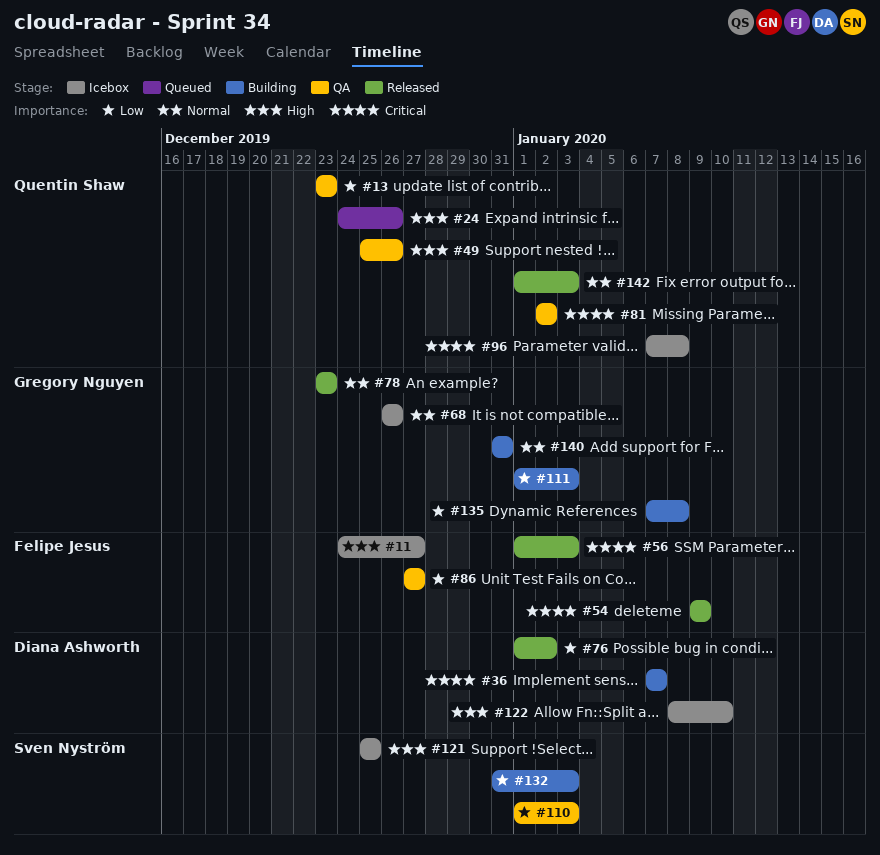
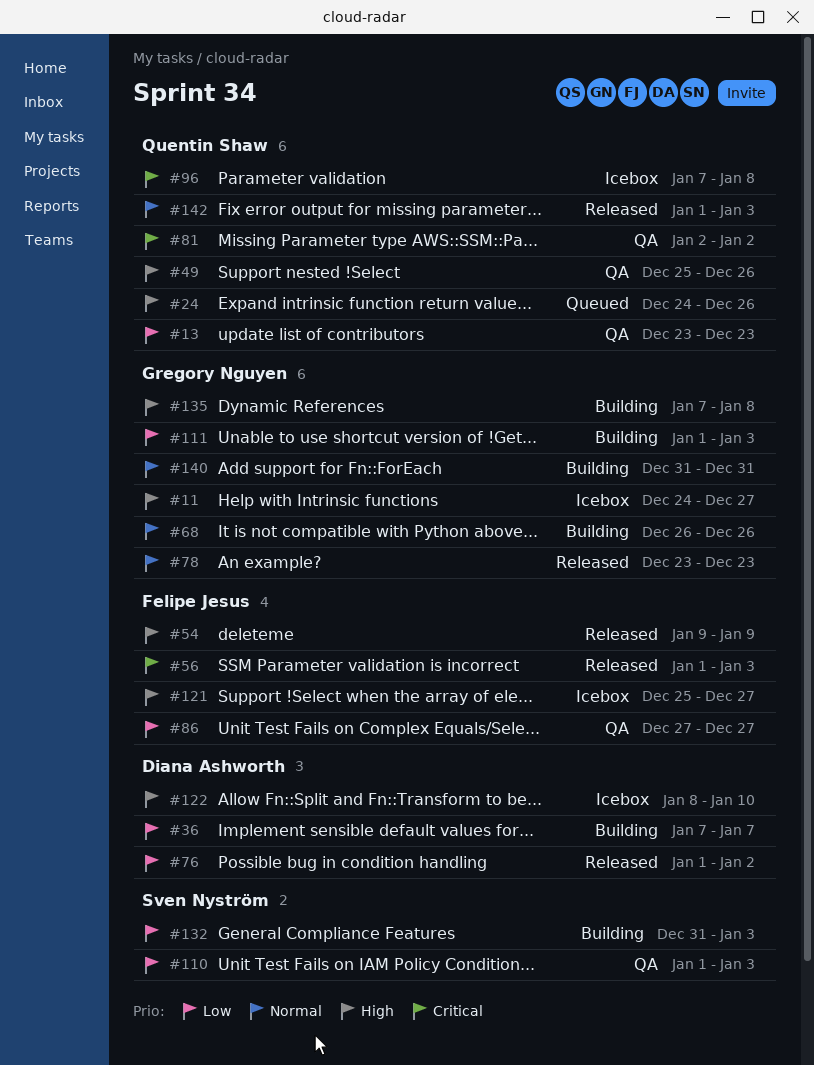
#11, owner: Felipe Jesus -> Gregory Nguyen
#36, priority: Critical -> Low
#54, priority: Critical -> High
#68, status: Icebox -> Building
#121, owner: Sven Nyström -> Felipe Jesus
#121, due: Dec 25 -> Dec 27
#135, priority: Low -> High

